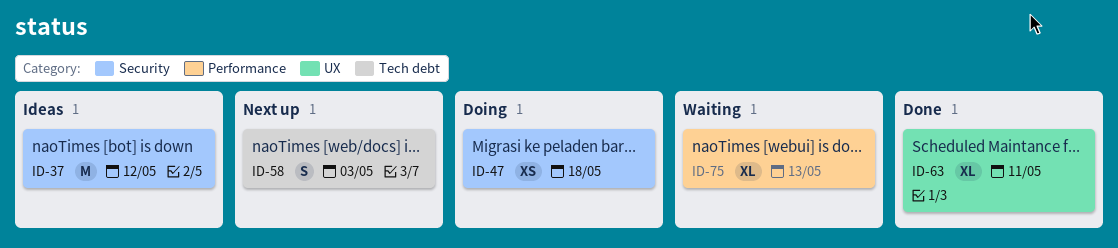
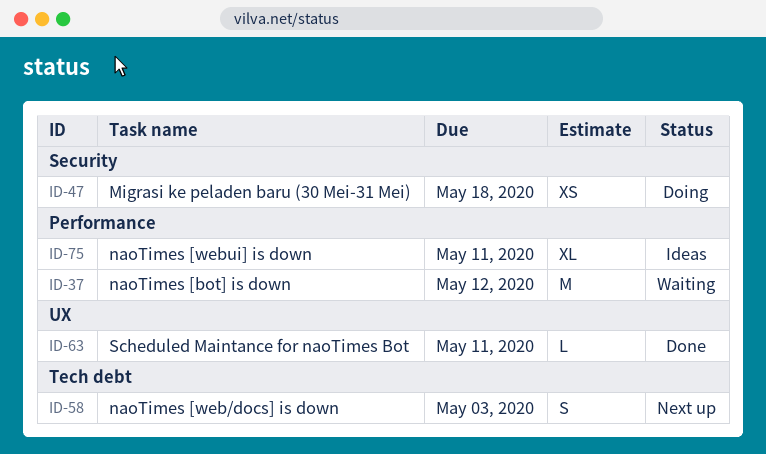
ID-37, status: Ideas -> Waiting
ID-37, label: Security -> Performance
ID-63, estimate: XL -> L
ID-75, status: Waiting -> Ideas
ID-75, due: May 13 -> May 11

